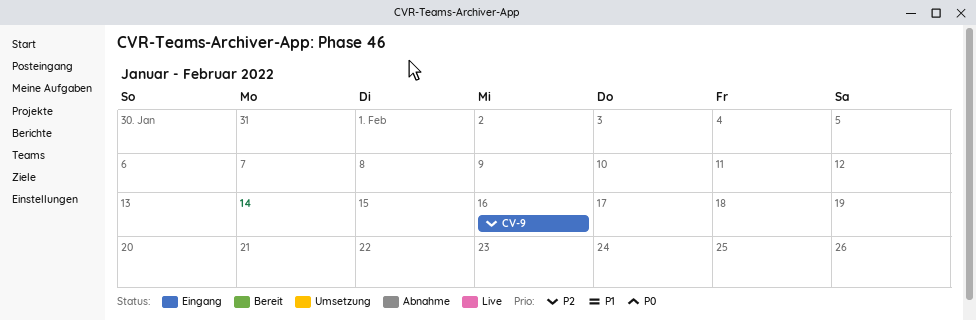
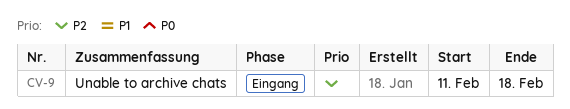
CV-9, start: Feb 16 -> Feb 11
CV-9, due: Feb 16 -> Feb 18

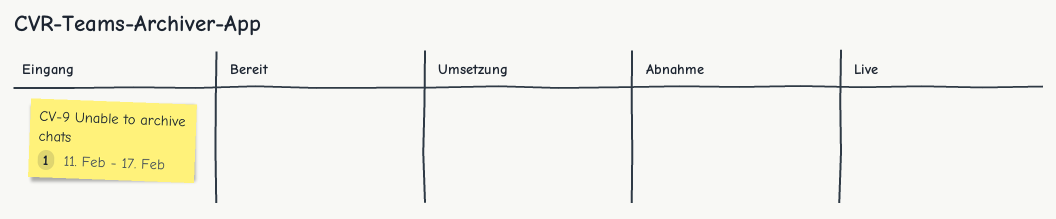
CV-9, due: Feb 18 -> Feb 17

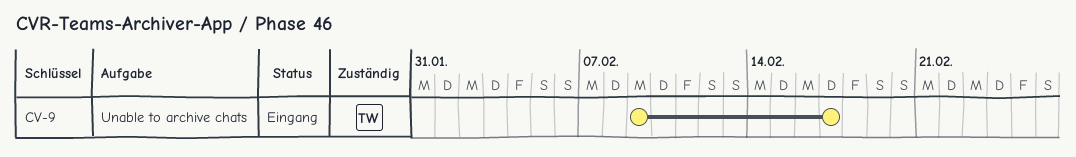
CV-9, start: Feb 11 -> Feb 9

